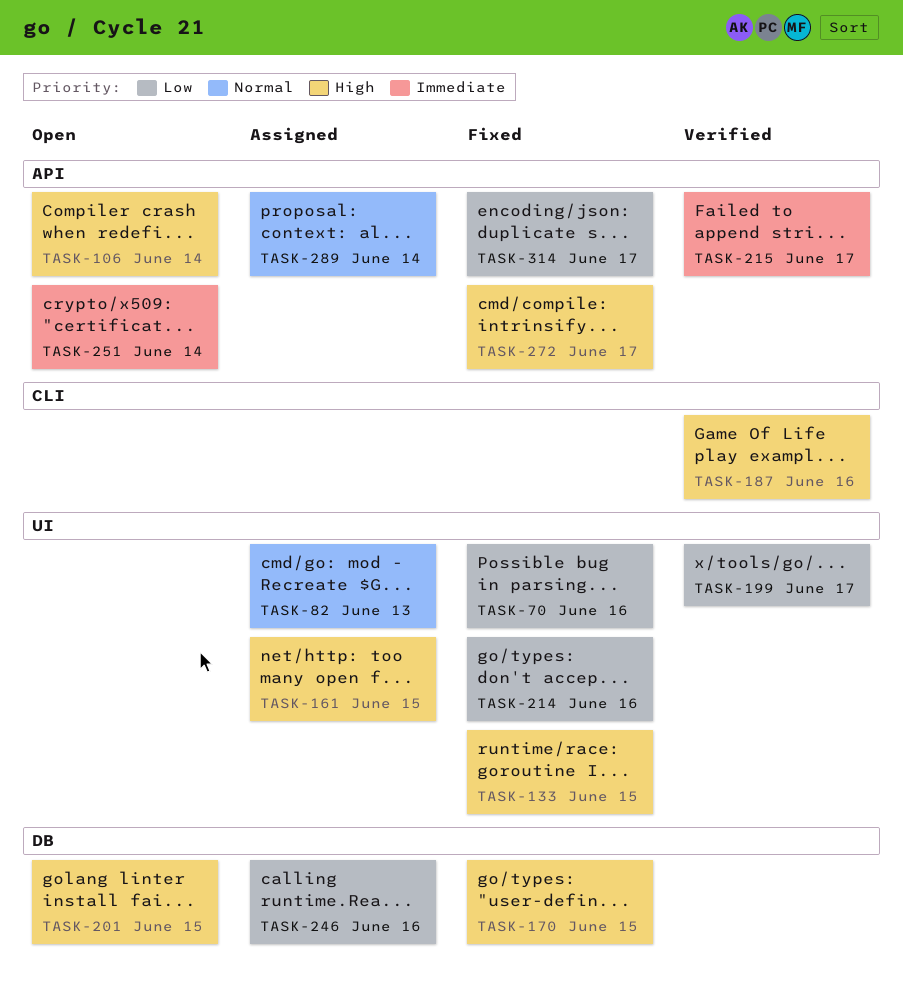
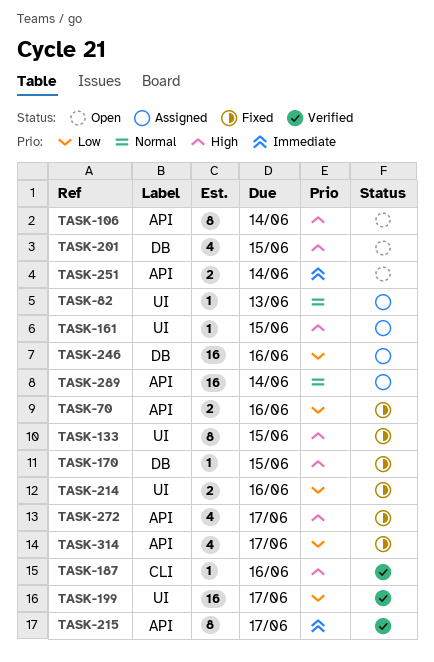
TASK-70, label: UI -> API

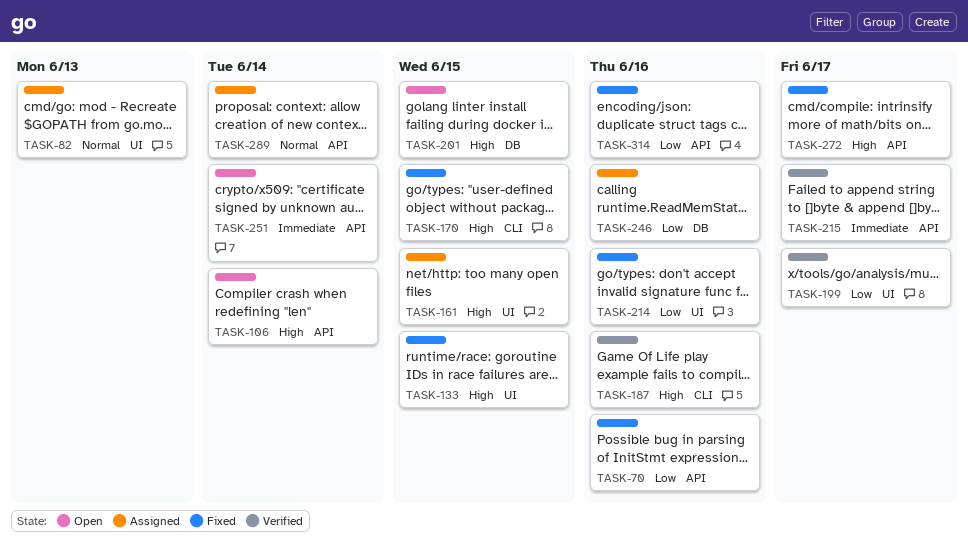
TASK-170, label: DB -> CLI
TASK-314, due: Jun 17 -> Jun 16

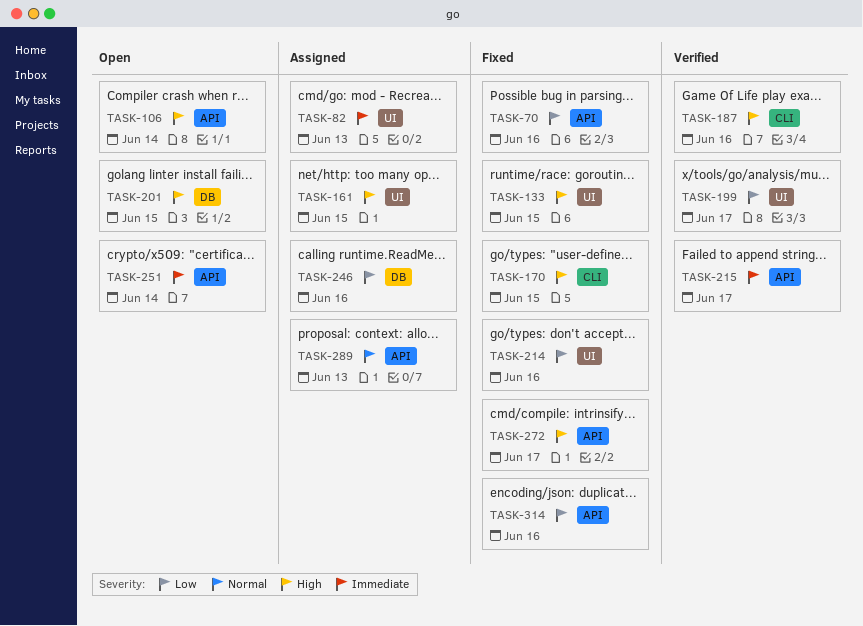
TASK-82, priority: Normal -> Immediate
TASK-289, due: Jun 14 -> Jun 13

